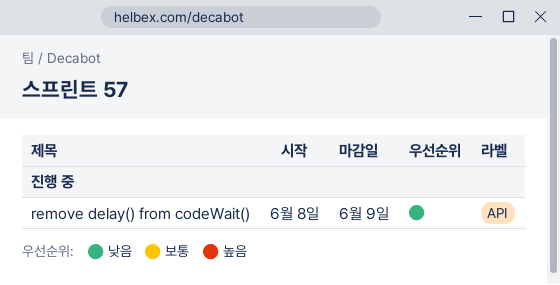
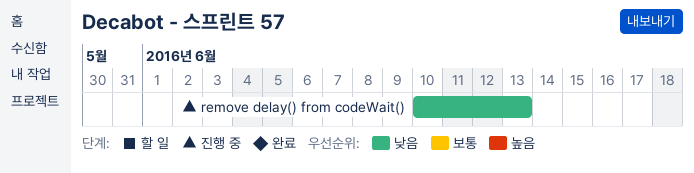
remove delay() from codeWait(), start: Jun 8 -> Jun 10
remove delay() from codeWait(), due: Jun 9 -> Jun 13

